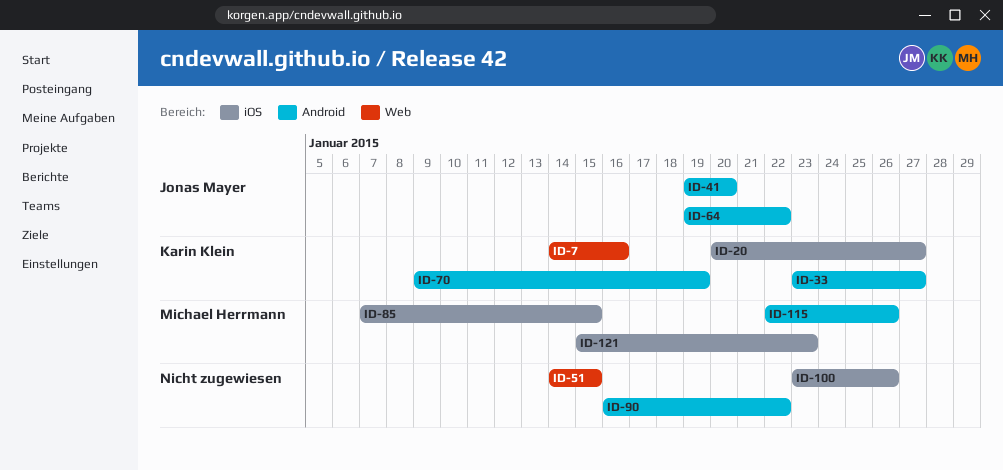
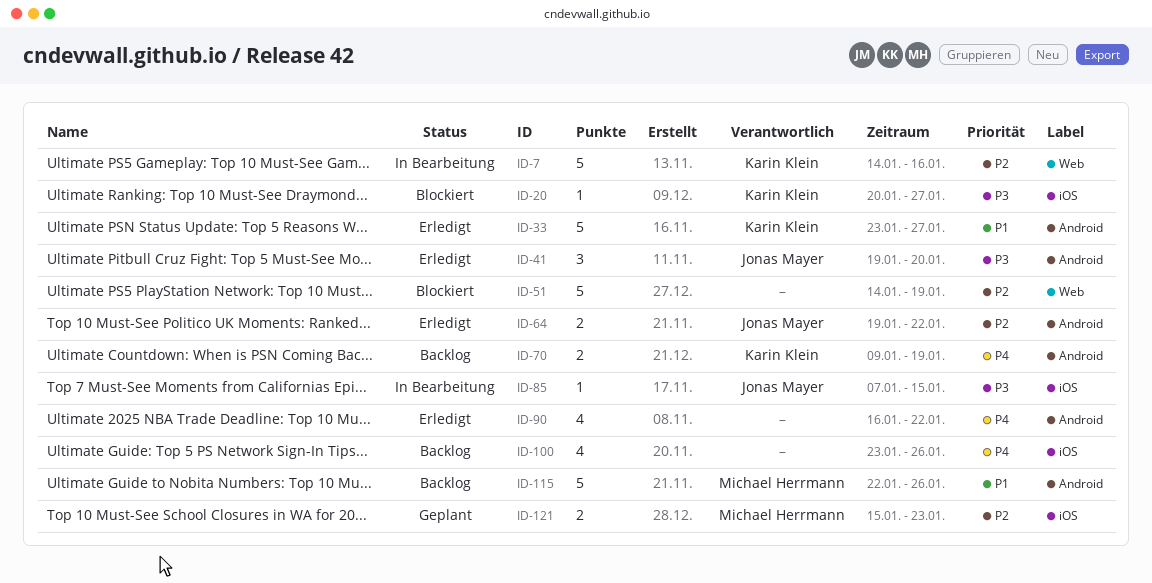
ID-51, due: Jan 15 -> Jan 19
ID-85, owner: Michael Herrmann -> Jonas Mayer

